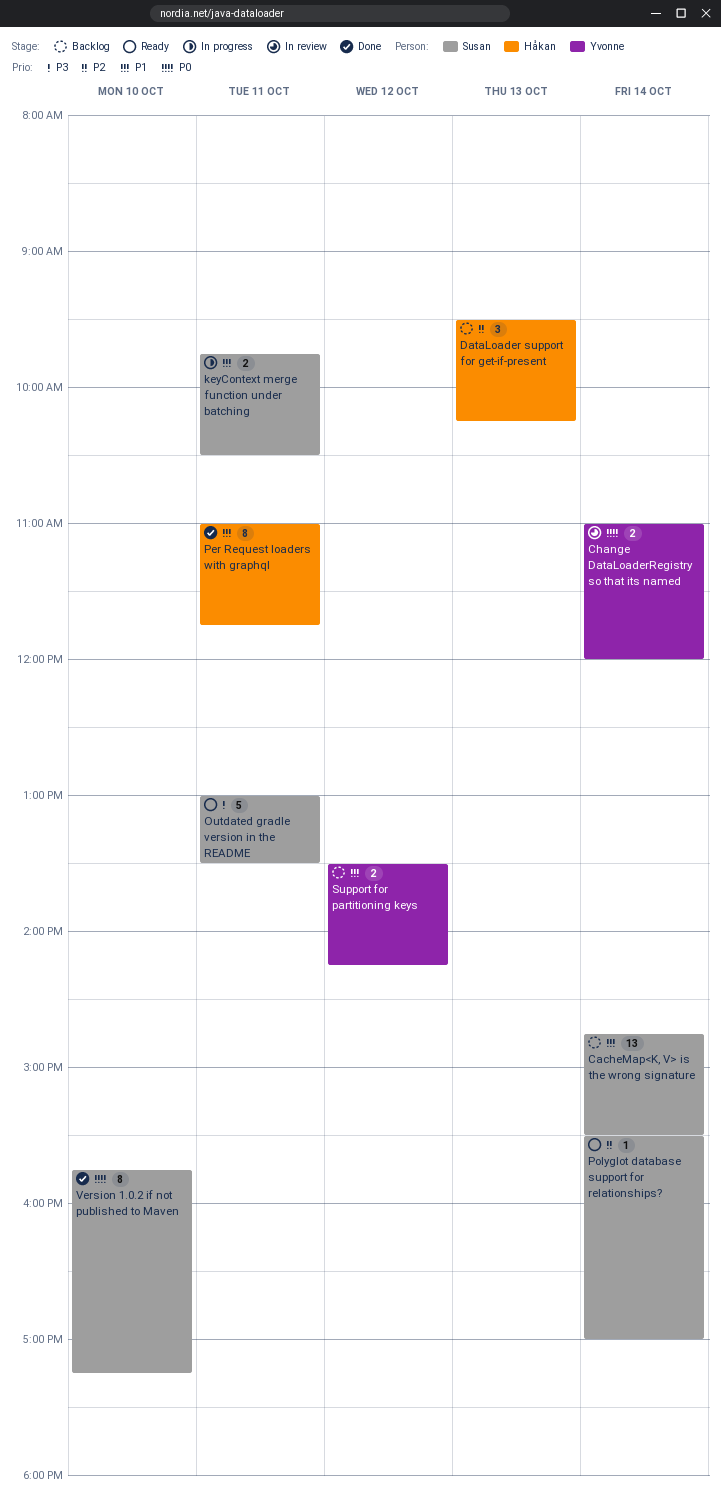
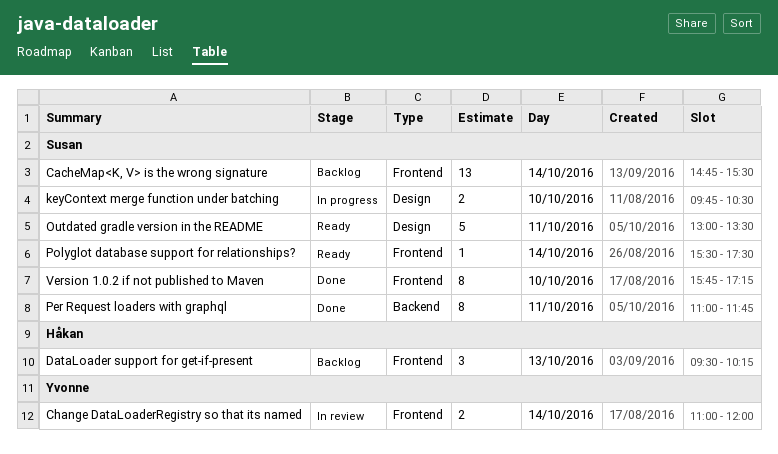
keyContext merge function under batching, day: Oct 11 -> Oct 10
Per Request loaders with graphql, owner: Håkan -> Susan
Polyglot database support for relationships?, ends: 17:00 -> 17:30
Support for partitioning keys: present -> none

